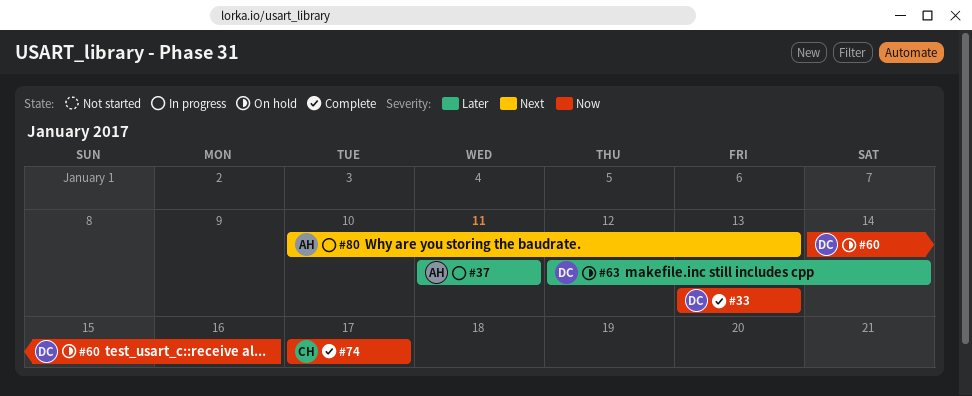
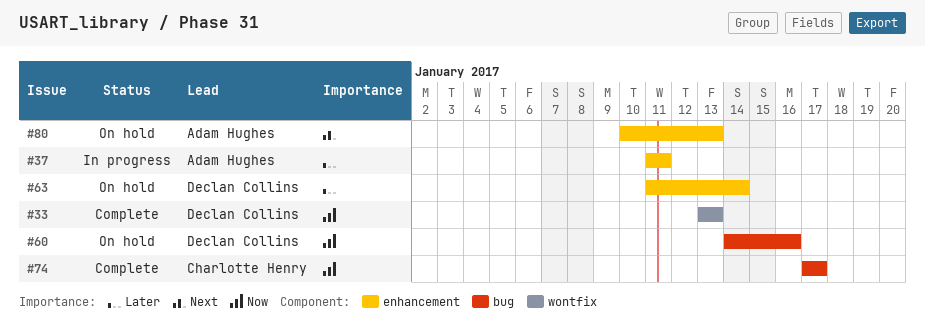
#63, start: Jan 12 -> Jan 11
#80, status: In progress -> On hold

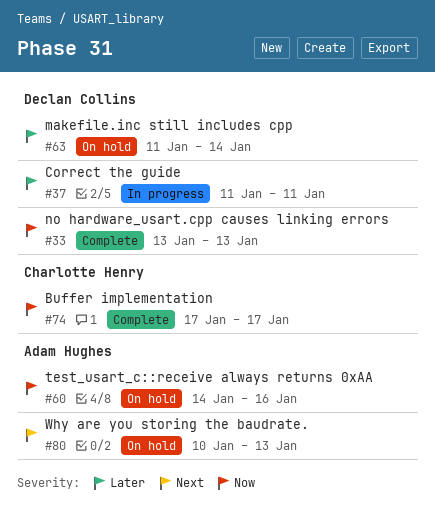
#37, owner: Adam Hughes -> Declan Collins
#60, owner: Declan Collins -> Adam Hughes

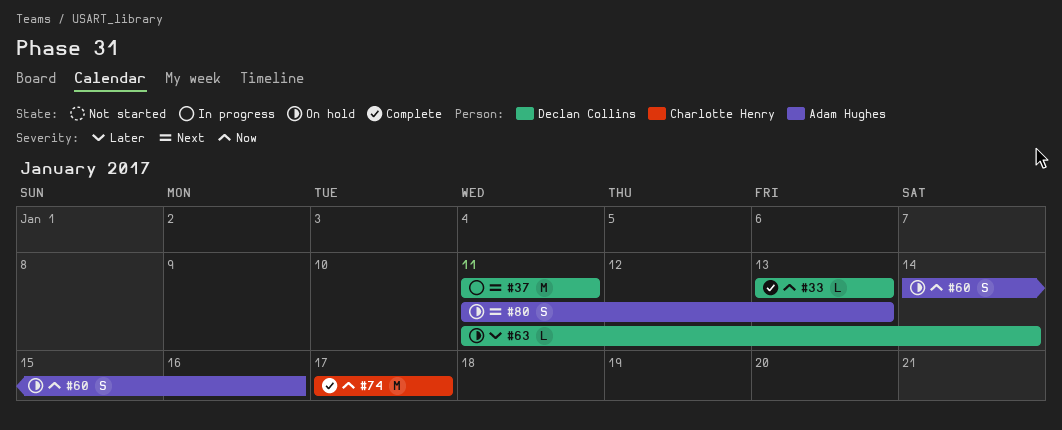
#37, priority: Later -> Next
#80, start: Jan 10 -> Jan 11

